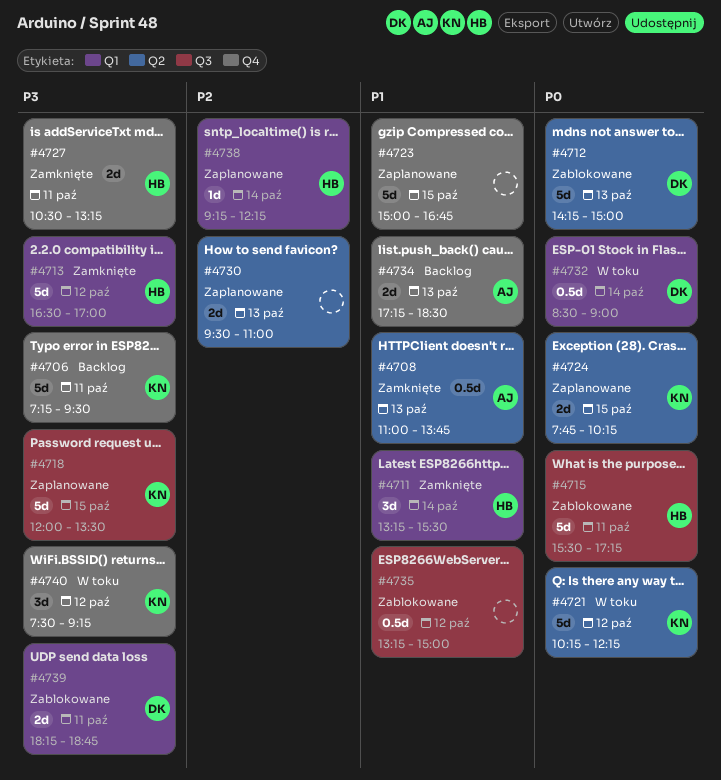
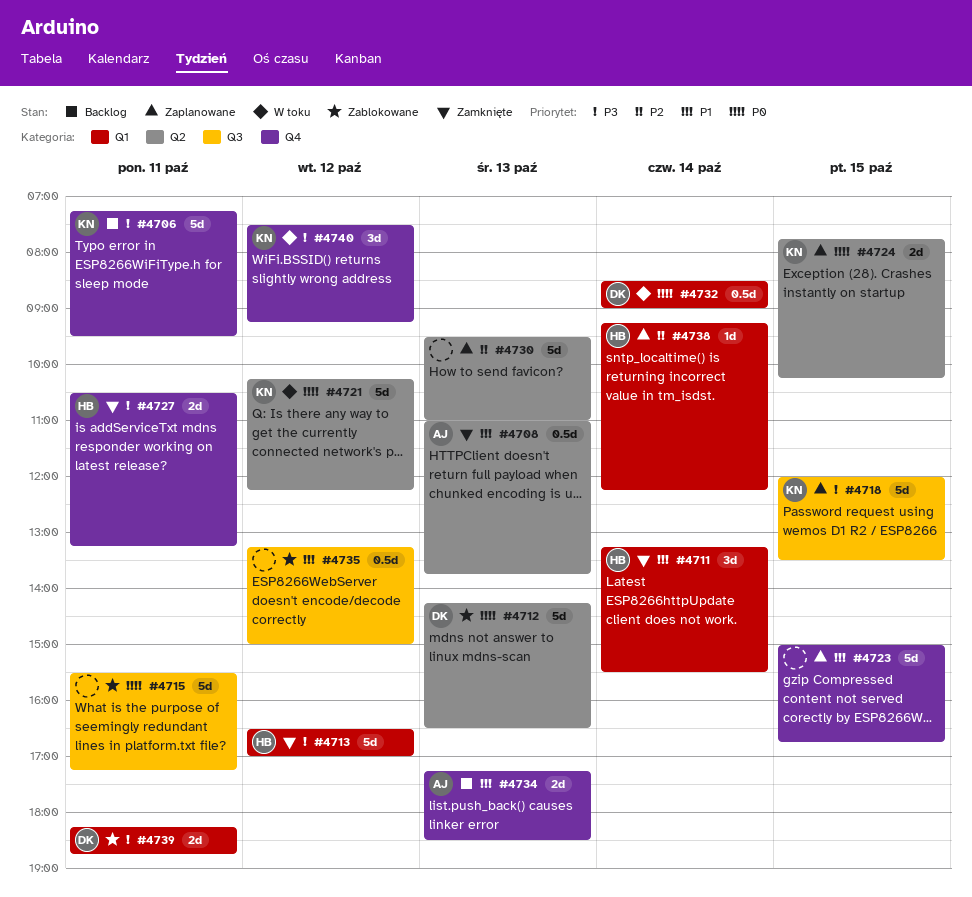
#4712, ends: 15:00 -> 16:30
#4715, owner: HB -> none
#4730, estimate: 2d -> 5d

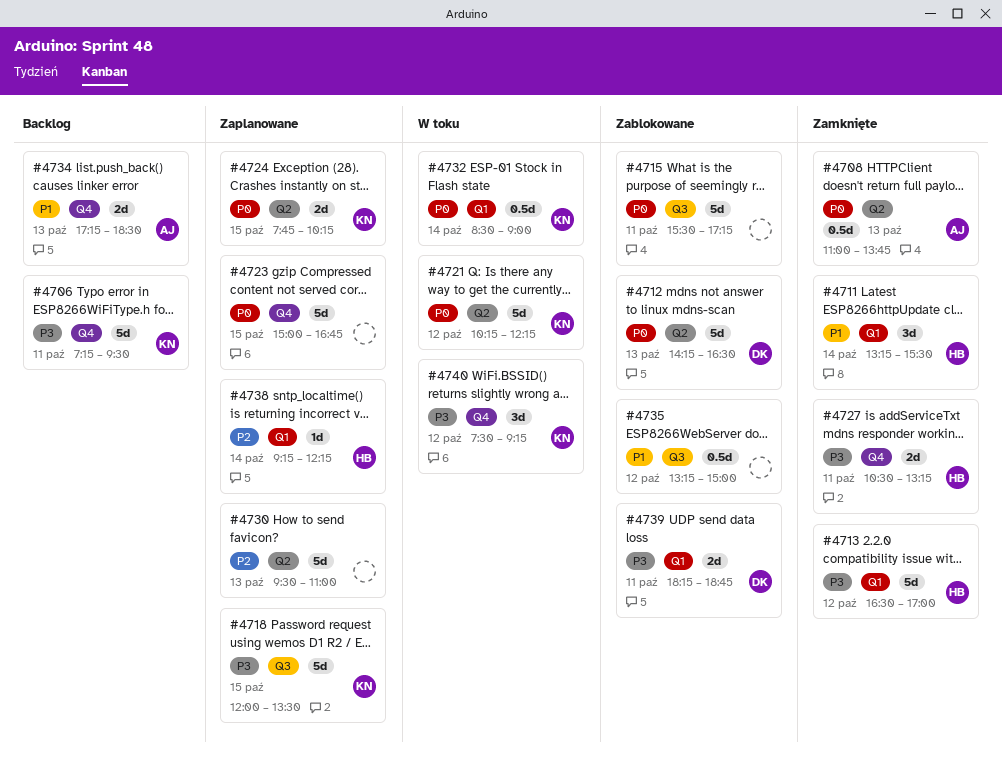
#4708, priority: P1 -> P0
#4723, priority: P1 -> P0
#4732, owner: DK -> KN

